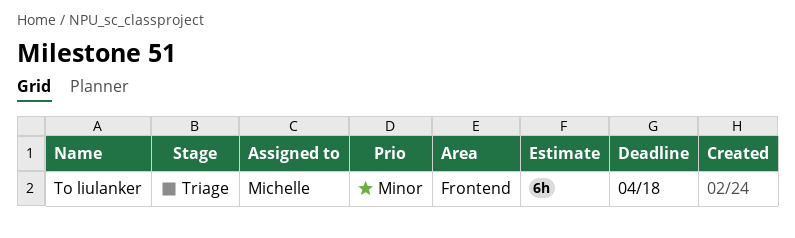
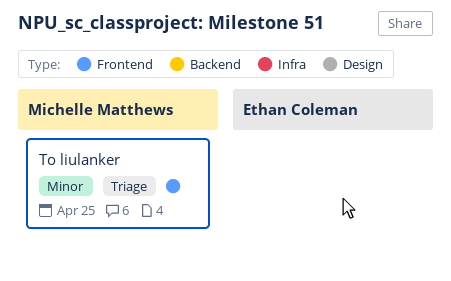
To liulanker, due: Apr 18 -> Apr 25

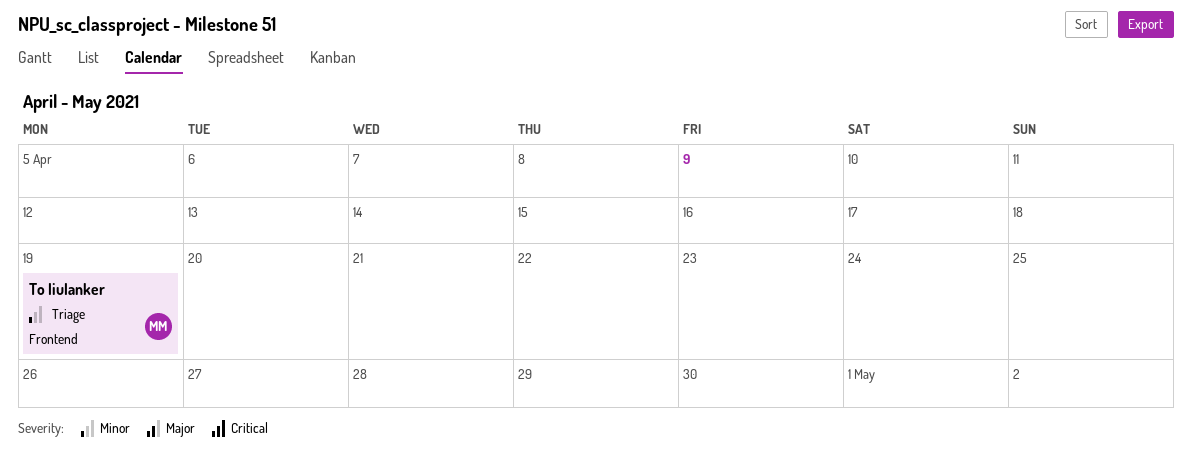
To liulanker, due: Apr 25 -> Apr 19

